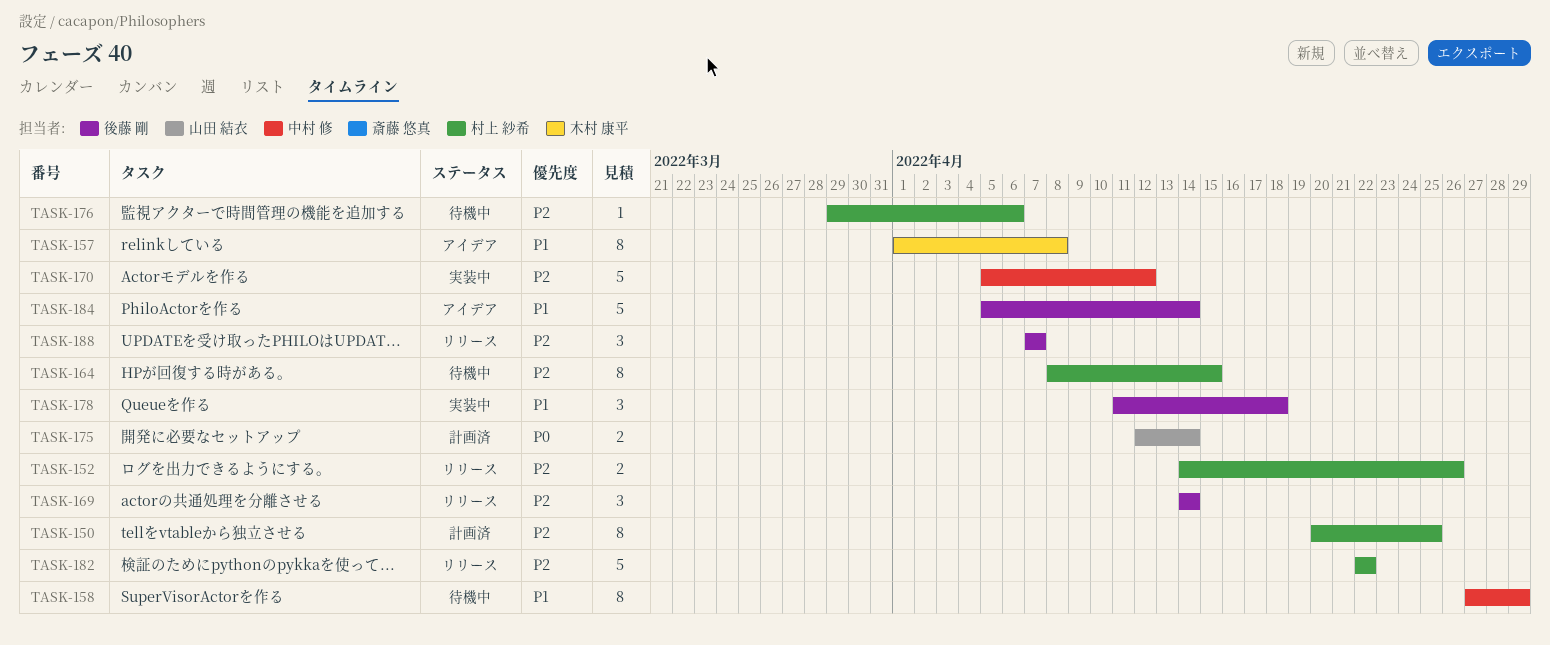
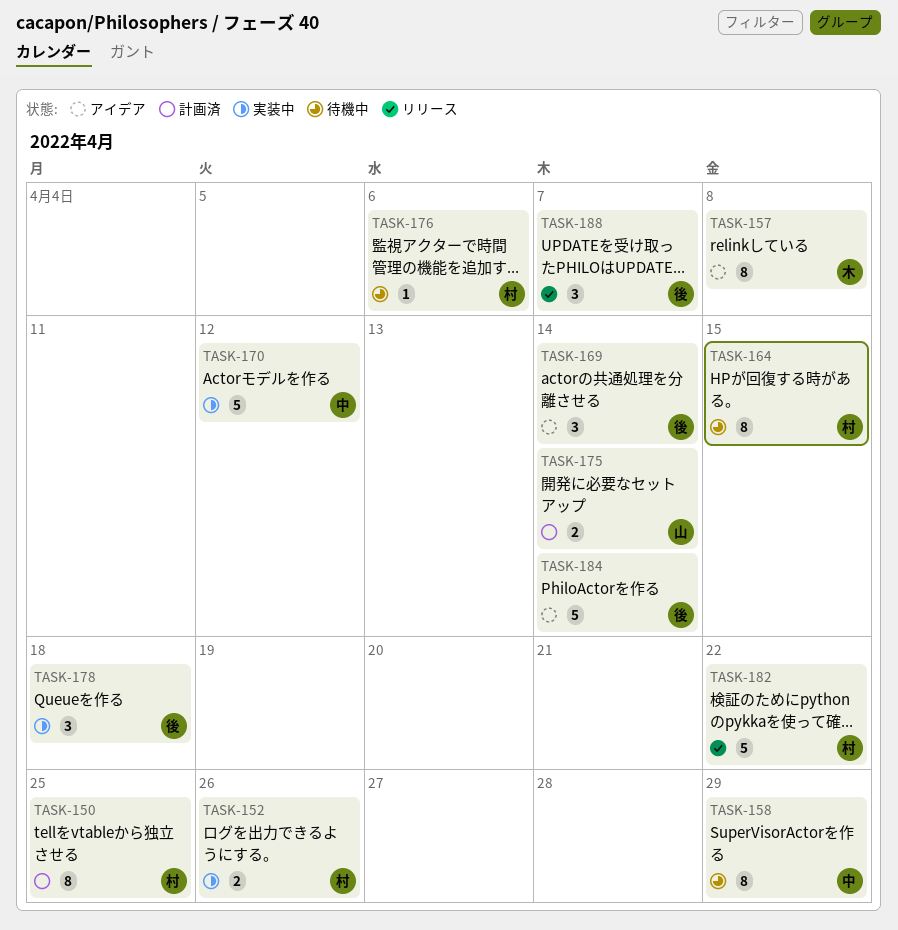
TASK-152, status: リリース -> 実装中
TASK-169, status: リリース -> アイデア

